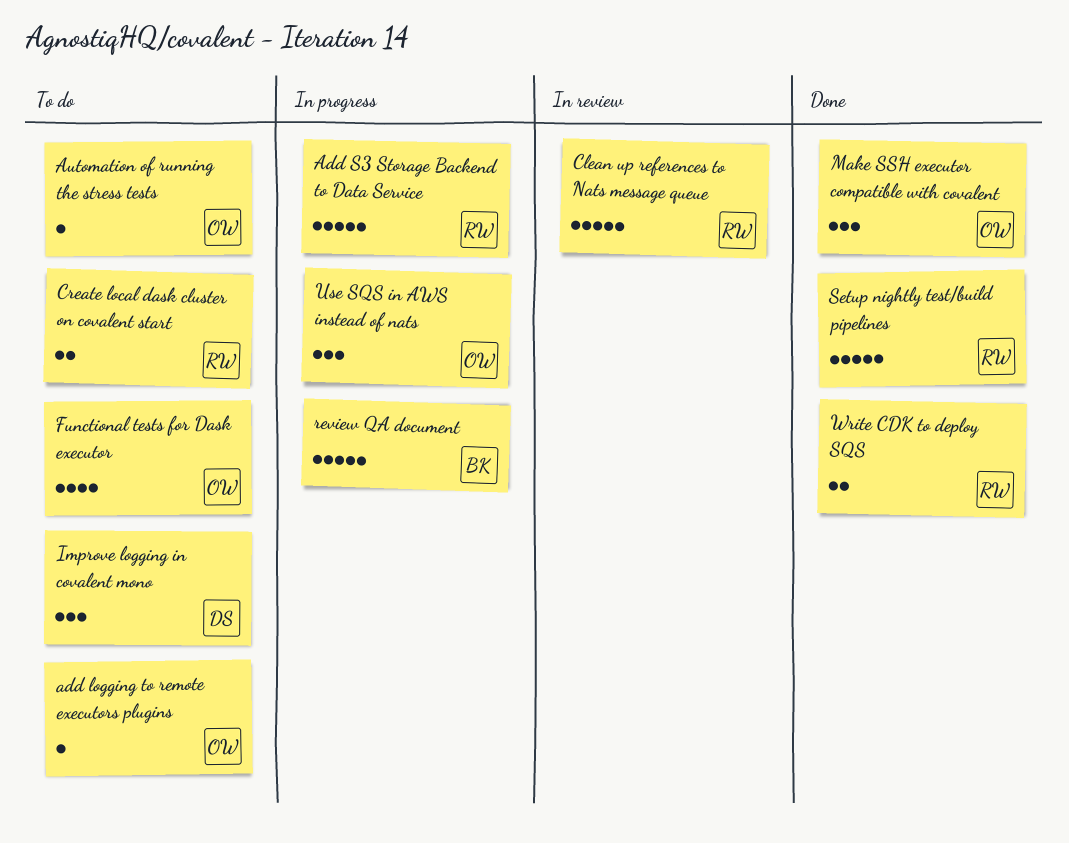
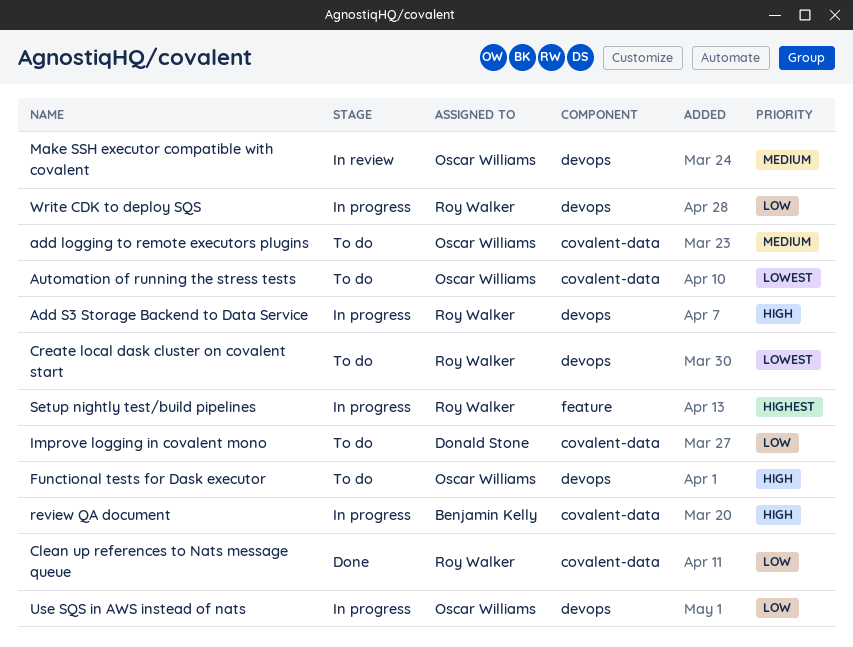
Clean up references to Nats message queue, status: In review -> Done
Make SSH executor compatible with covalent, status: Done -> In review
Setup nightly test/build pipelines, status: Done -> In progress
Write CDK to deploy SQS, status: Done -> In progress

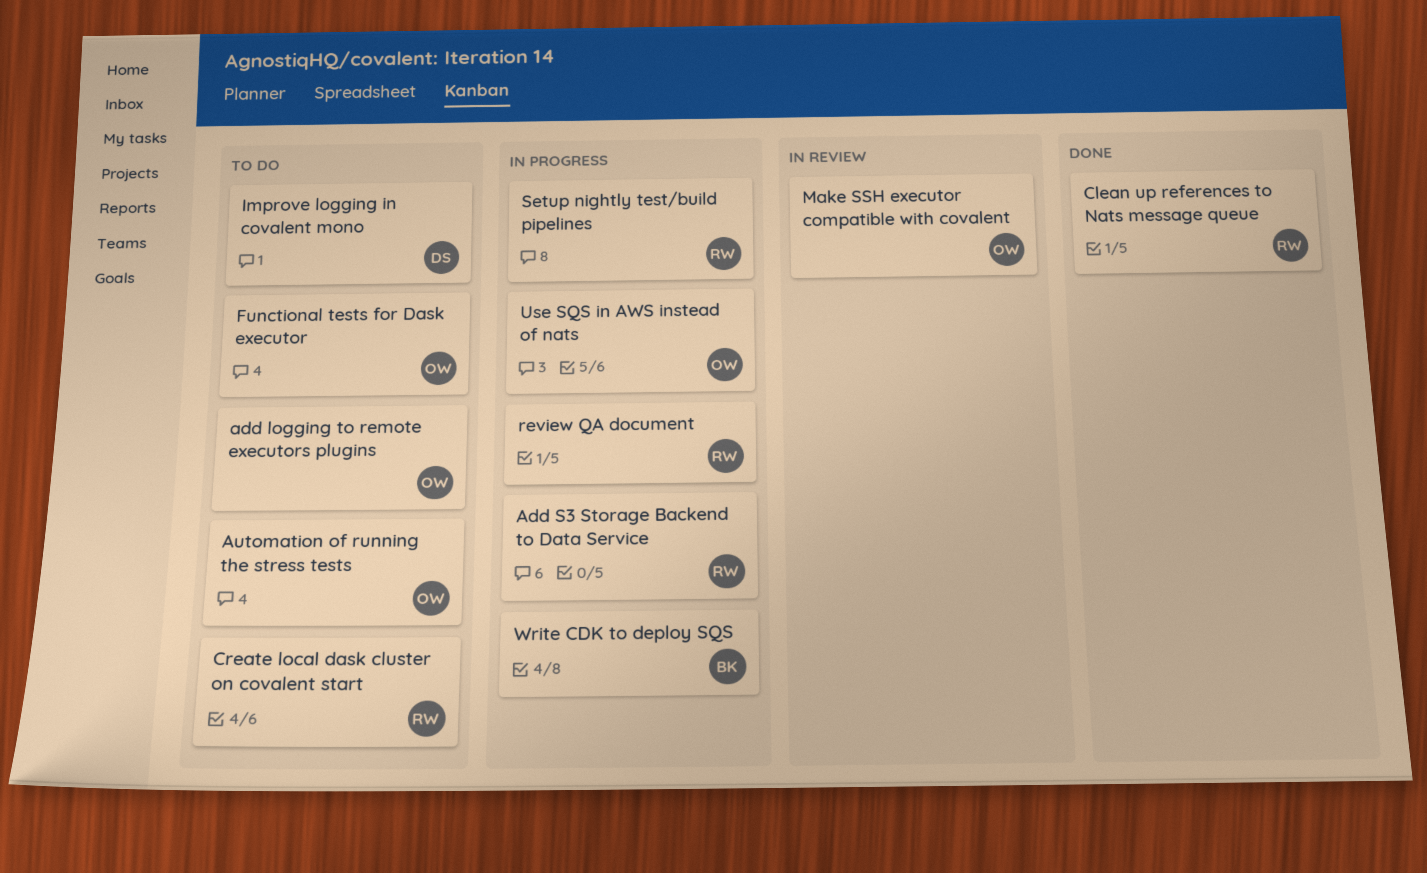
review QA document, owner: Benjamin Kelly -> Roy Walker
Write CDK to deploy SQS, owner: Roy Walker -> Benjamin Kelly

